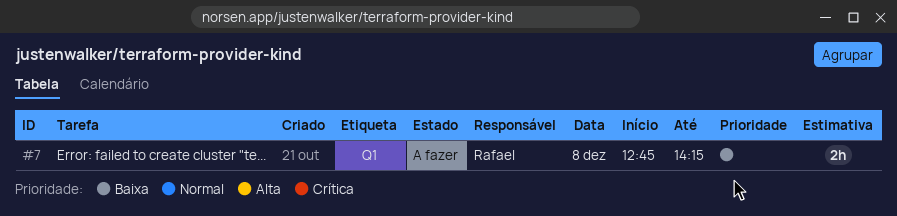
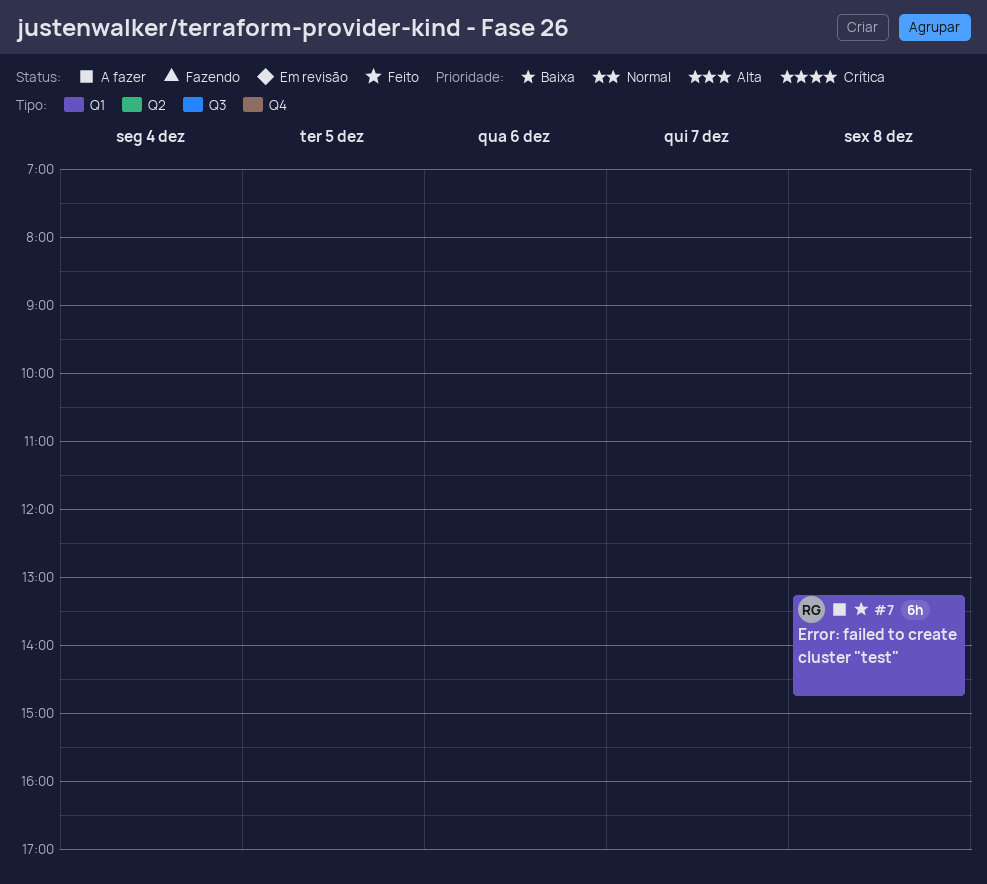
#7, estimate: 2h -> 6h
#7, begins: 12:45 -> 13:15
#7, ends: 14:15 -> 14:45

